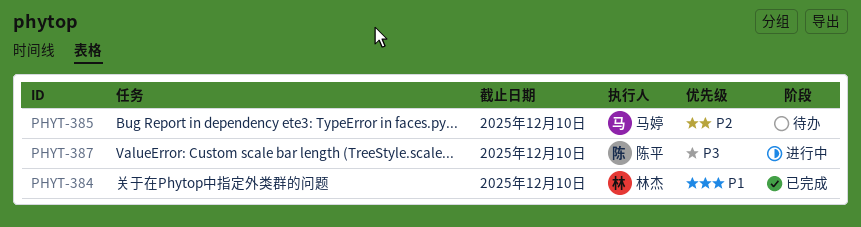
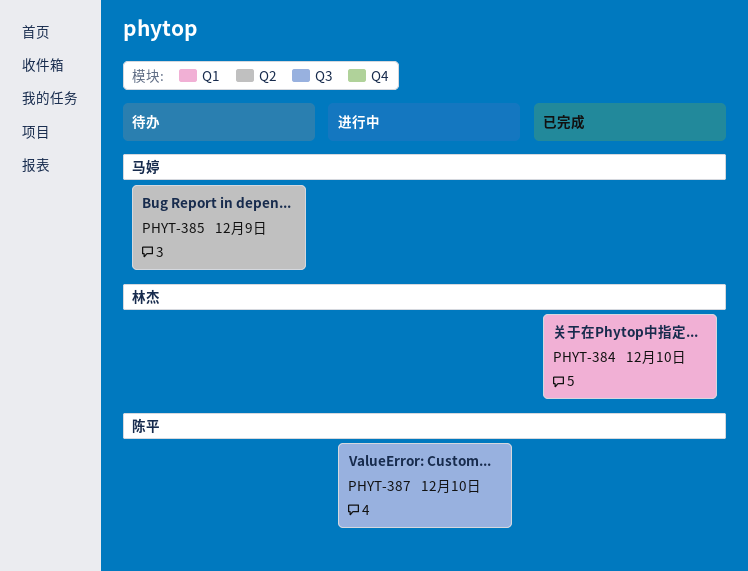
PHYT-385, due: Dec 10 -> Dec 9

